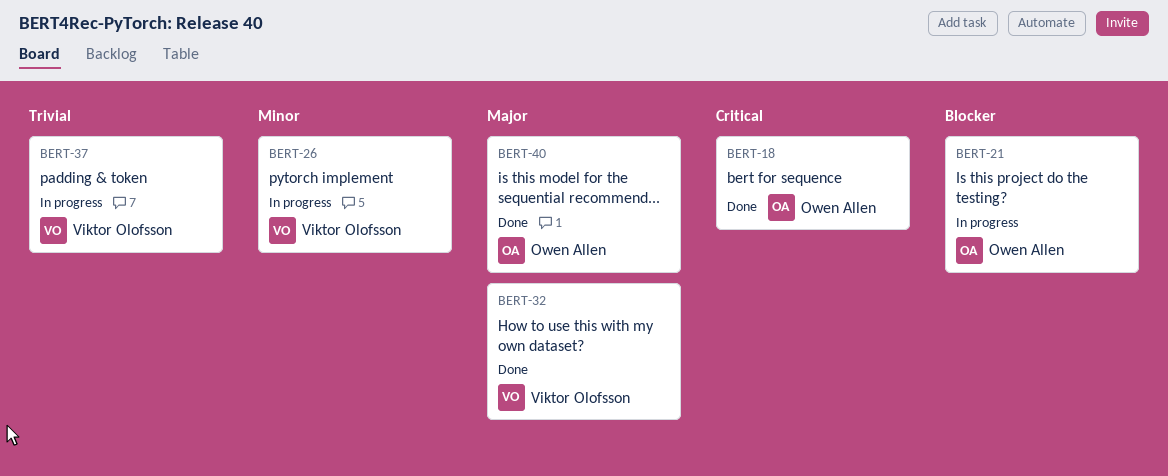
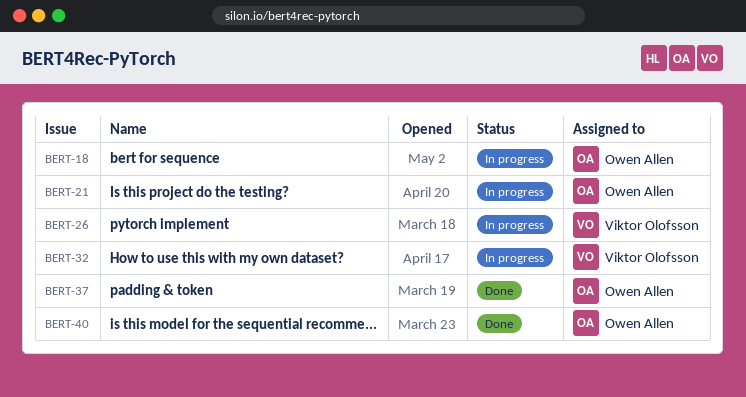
BERT-18, status: Done -> In progress
BERT-32, status: Done -> In progress
BERT-37, status: In progress -> Done
BERT-37, owner: Viktor Olofsson -> Owen Allen

